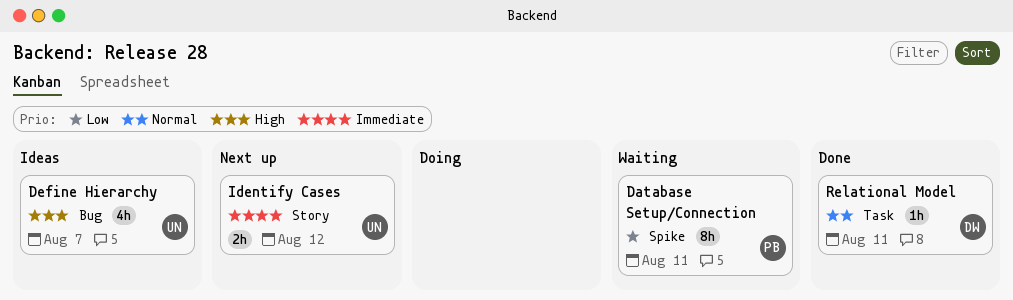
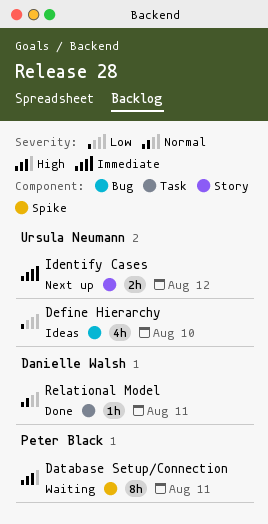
Database Setup/Connection, priority: Low -> High
Define Hierarchy, priority: High -> Low
Define Hierarchy, due: Aug 7 -> Aug 10

